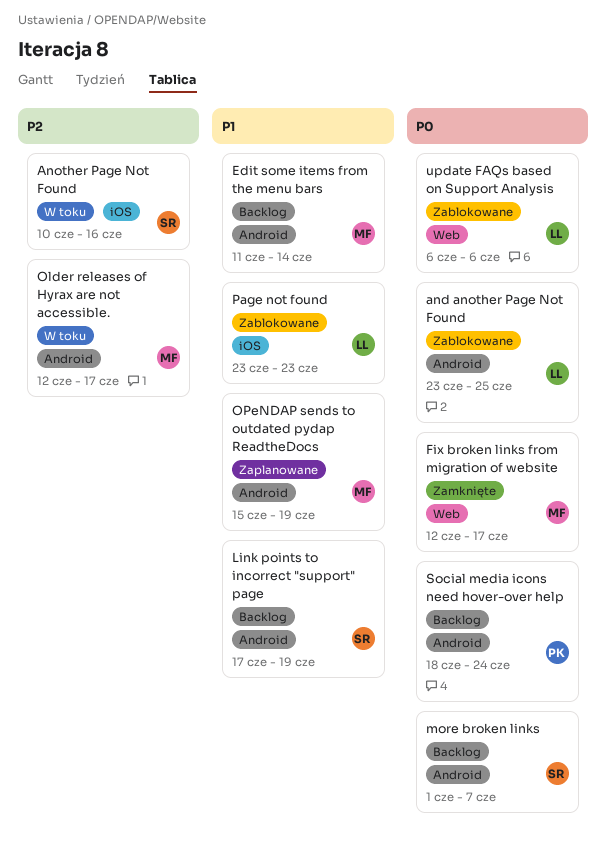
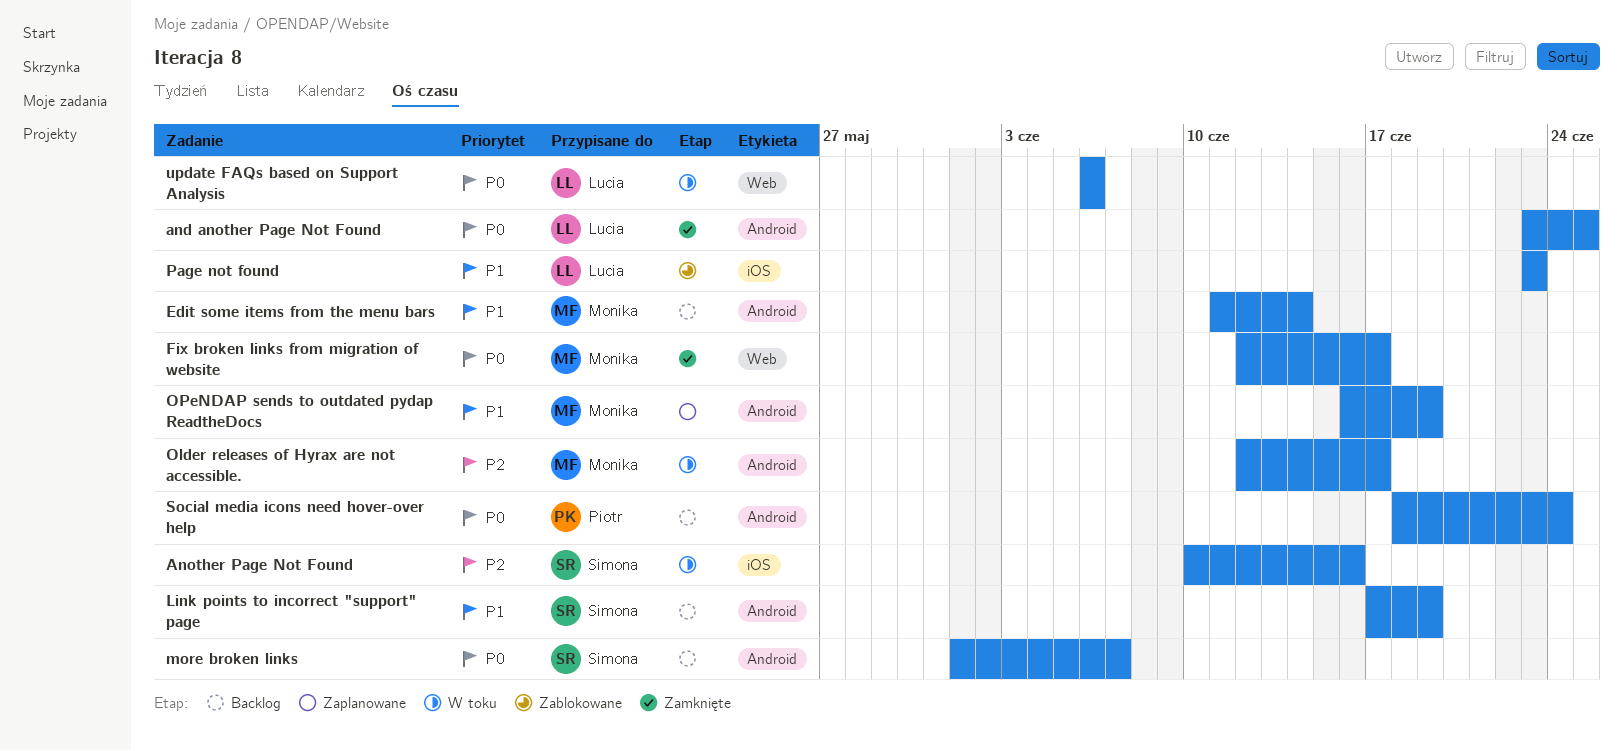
and another Page Not Found, status: Zablokowane -> Zamknięte
OPeNDAP sends to outdated pydap ReadtheDocs, start: Jun 15 -> Jun 16
update FAQs based on Support Analysis, status: Zablokowane -> W toku

